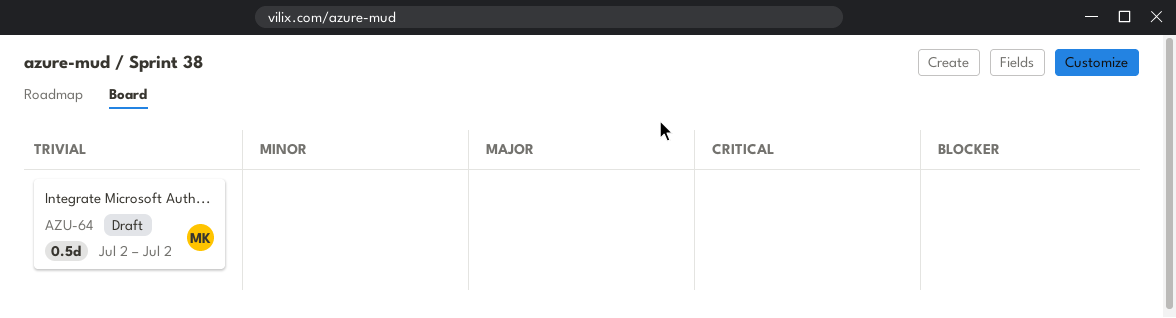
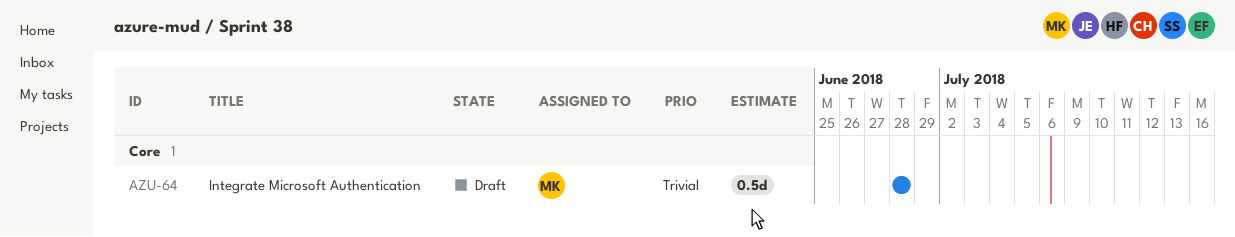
AZU-64, start: Jul 2 -> Jun 28
AZU-64, due: Jul 2 -> Jun 28

